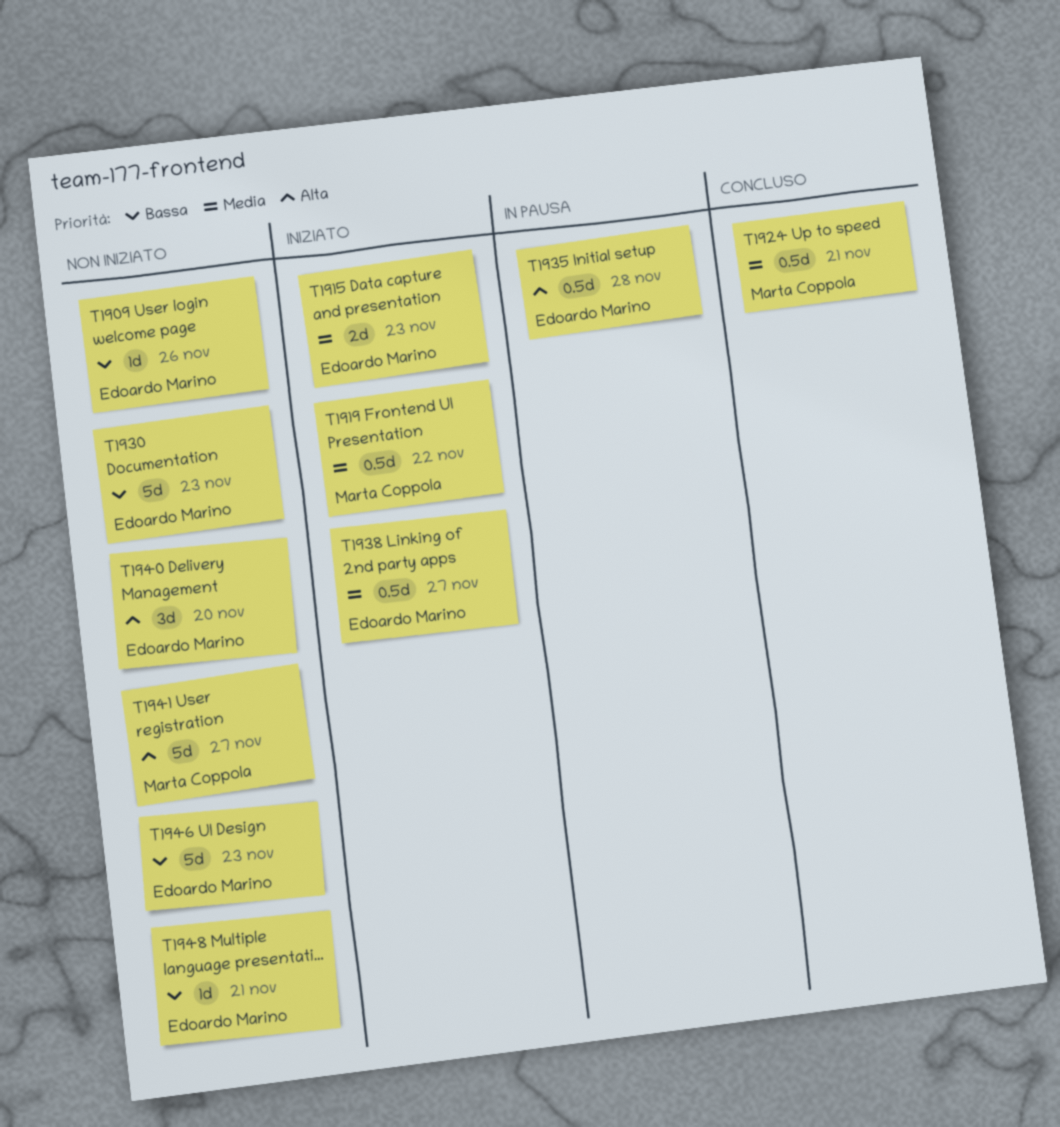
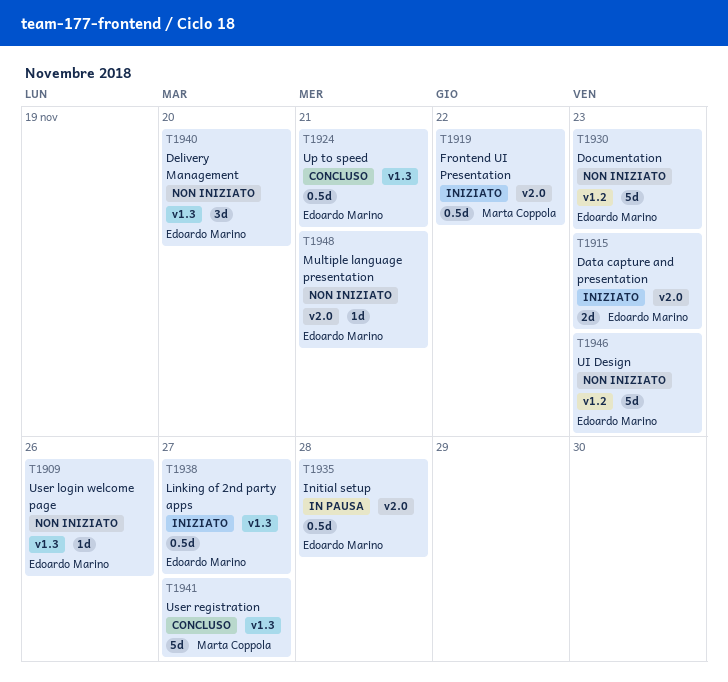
T1924, owner: Marta Coppola -> Edoardo Marino
T1941, status: Non iniziato -> Concluso

